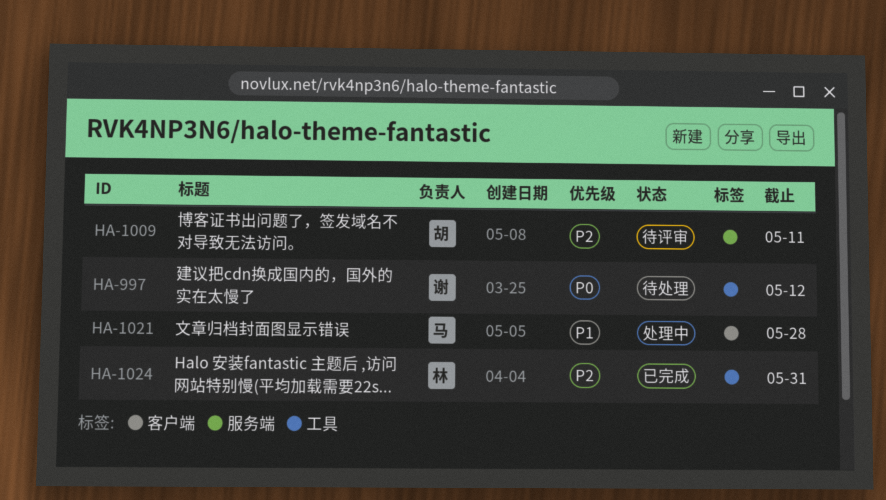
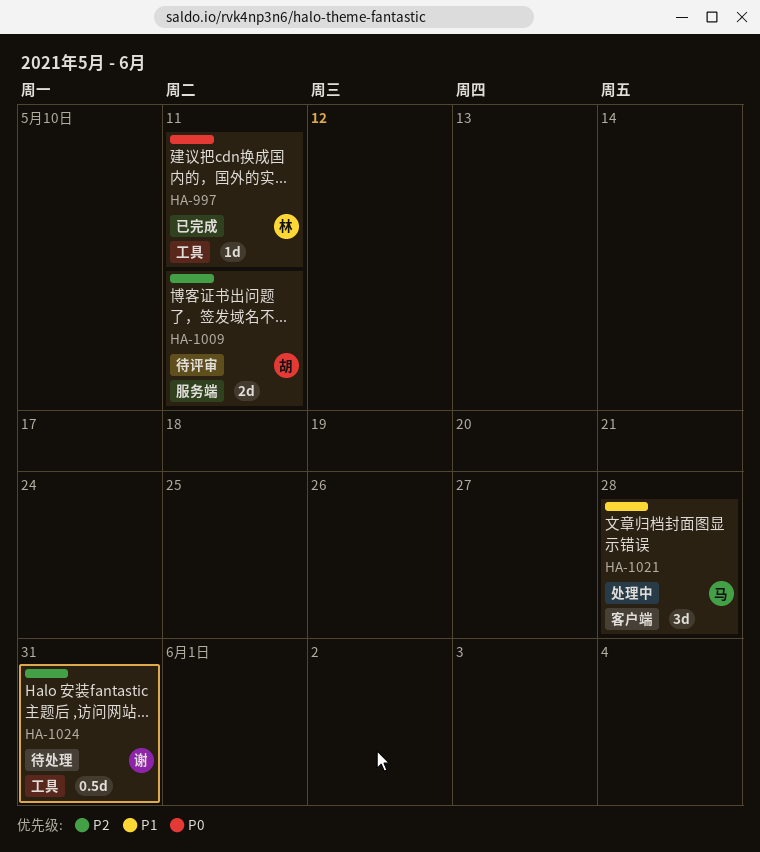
HA-997, status: 待处理 -> 已完成
HA-997, owner: 谢 -> 林
HA-997, due: May 12 -> May 11
HA-1024, status: 已完成 -> 待处理
HA-1024, owner: 林 -> 谢

